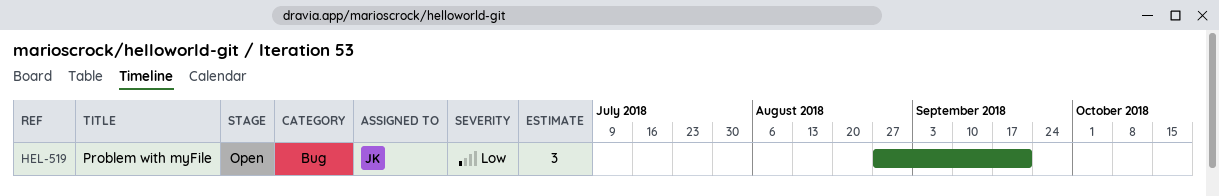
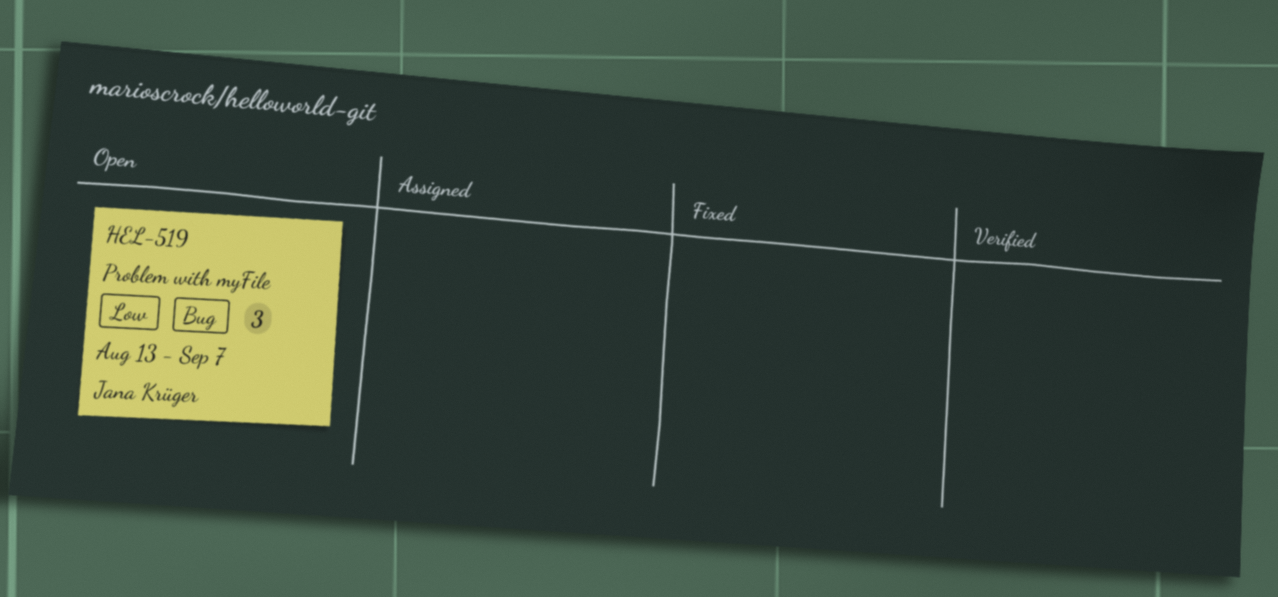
HEL-519, start: Aug 27 -> Aug 13
HEL-519, due: Sep 21 -> Sep 7

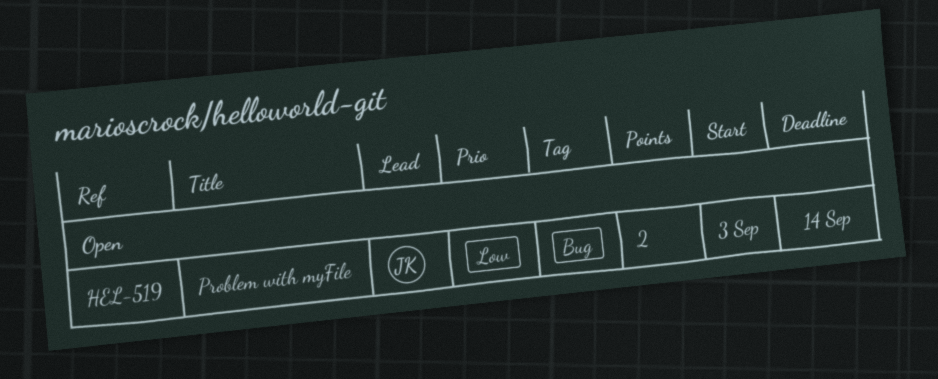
HEL-519, estimate: 3 -> 2
HEL-519, start: Aug 13 -> Sep 3
HEL-519, due: Sep 7 -> Sep 14

